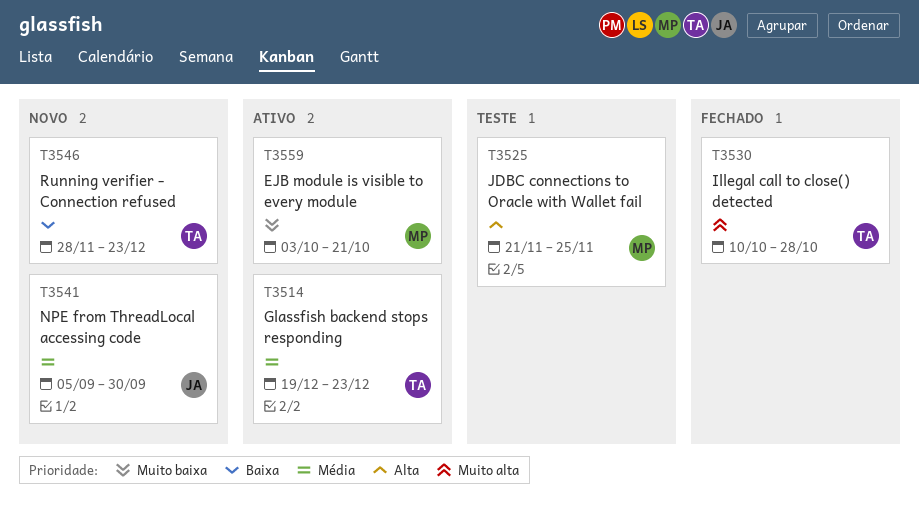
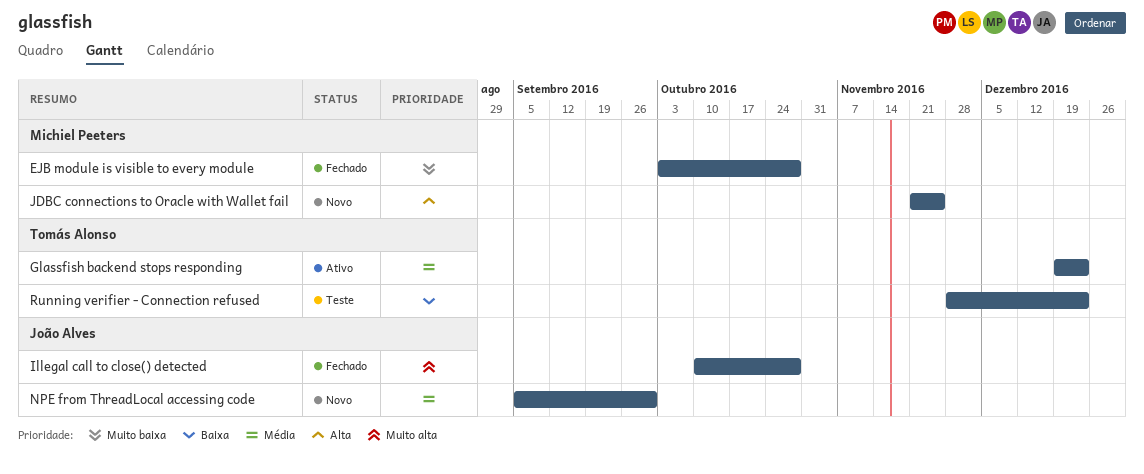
EJB module is visible to every module, status: Ativo -> Fechado
EJB module is visible to every module, due: Oct 21 -> Oct 28
Illegal call to close() detected, owner: Tomás Alonso -> João Alves
JDBC connections to Oracle with Wallet fail, status: Teste -> Novo
Running verifier - Connection refused, status: Novo -> Teste

